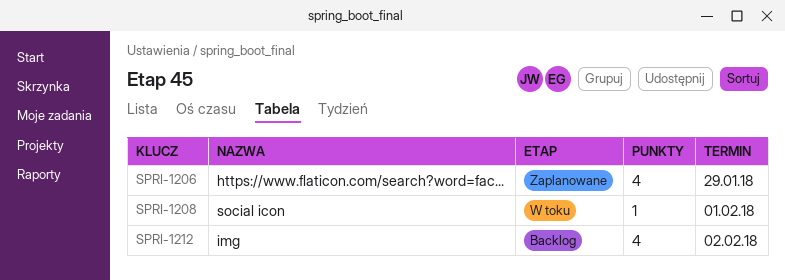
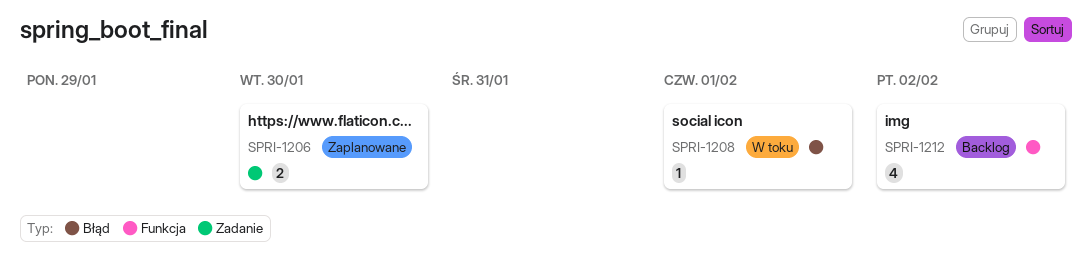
SPRI-1206, estimate: 4 -> 2
SPRI-1206, due: Jan 29 -> Jan 30

